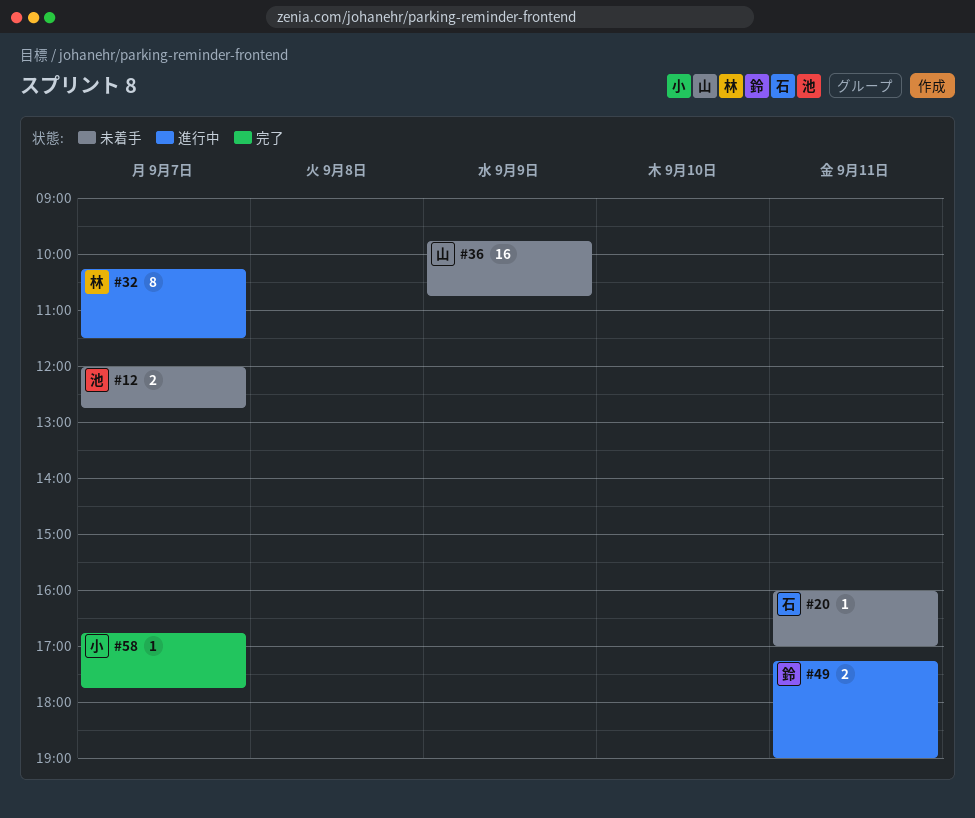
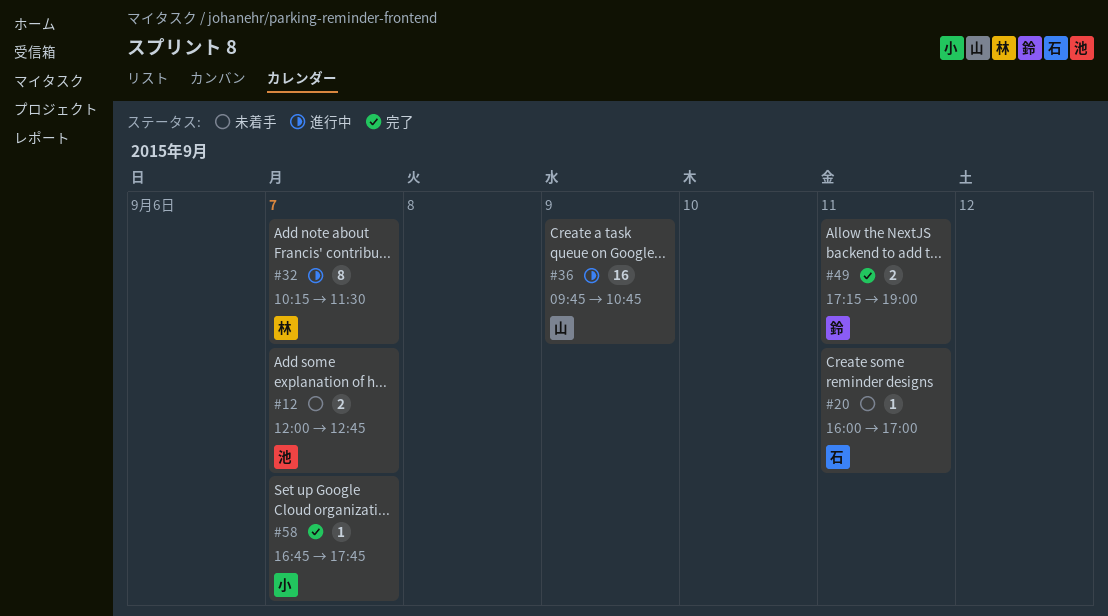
#36, status: 未着手 -> 進行中
#49, status: 進行中 -> 完了

